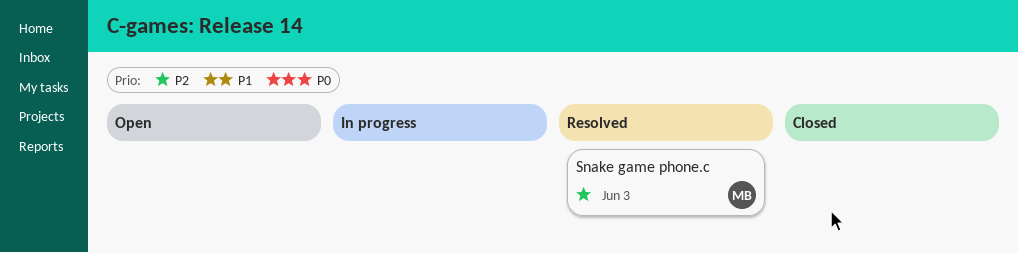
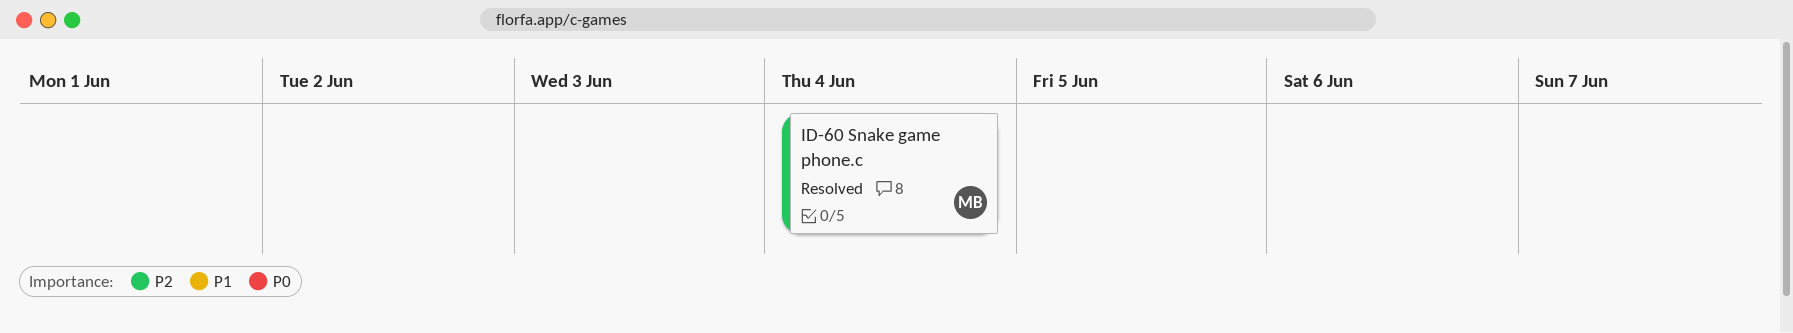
Snake game phone.c, due: Jun 3 -> Jun 4

